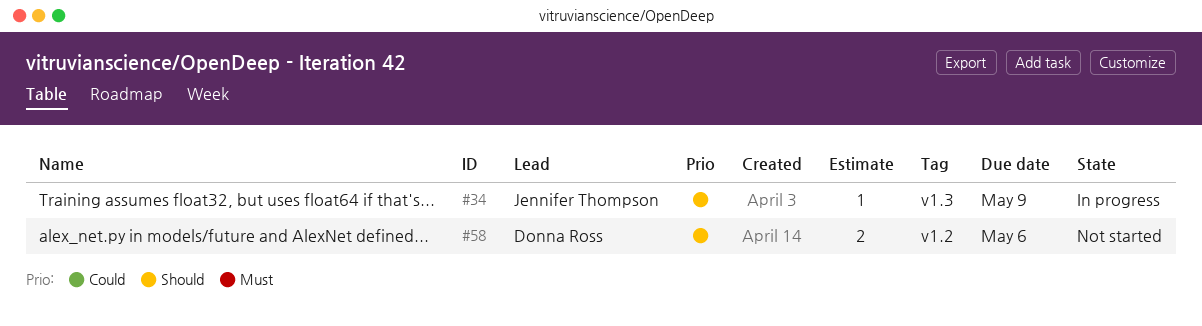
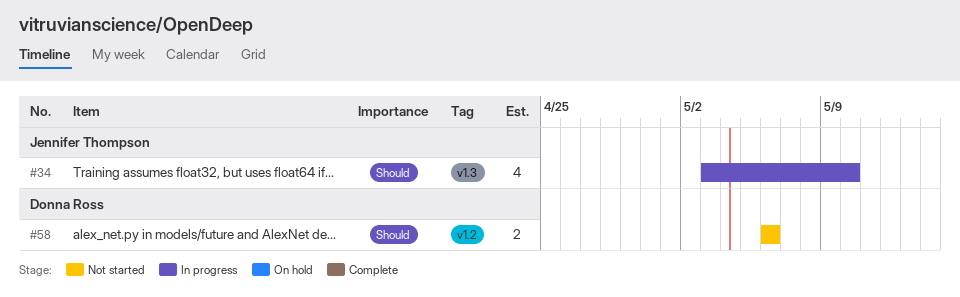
#34, estimate: 1 -> 4
#34, due: May 9 -> May 10

